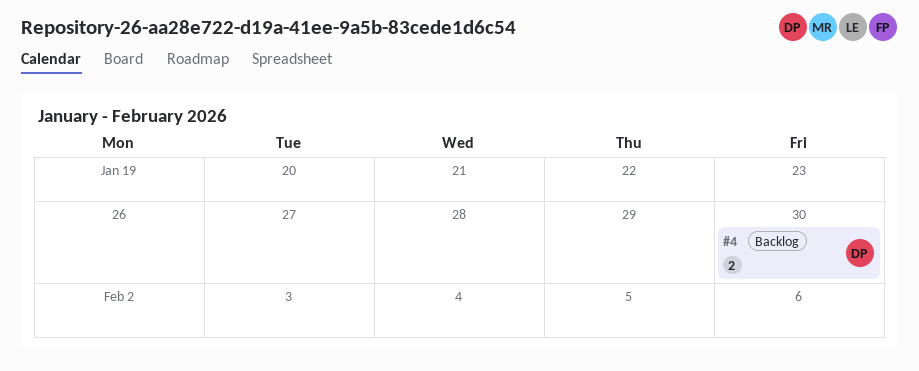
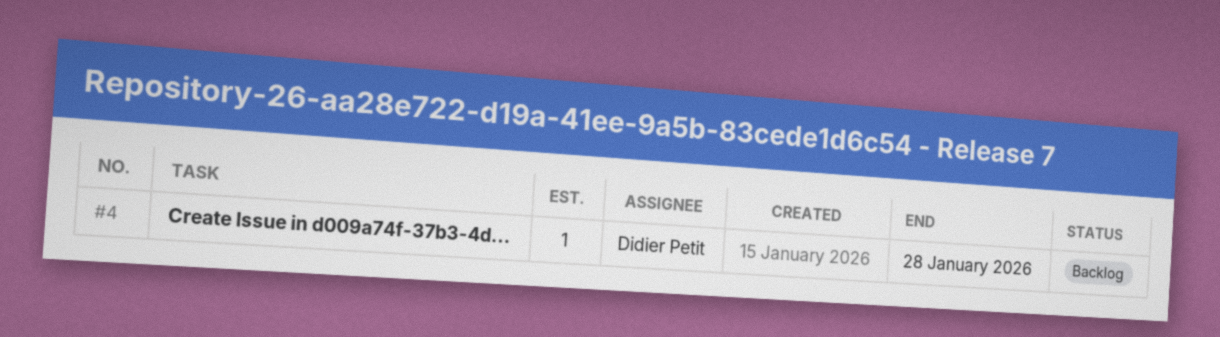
#4, estimate: 2 -> 1
#4, due: Jan 30 -> Jan 28

